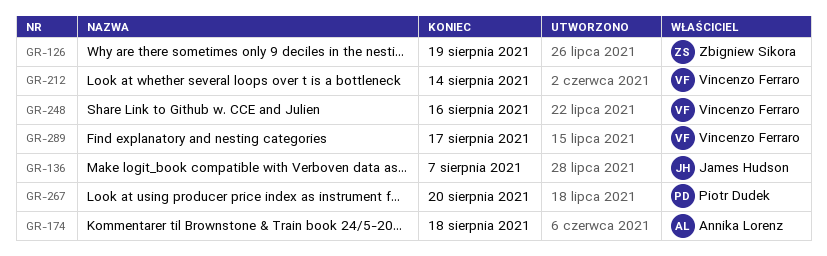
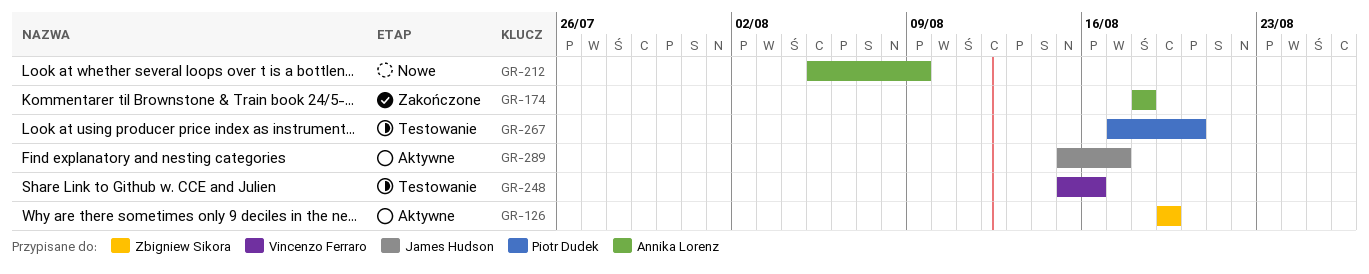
GR-136: present -> none
GR-212, owner: Vincenzo Ferraro -> Annika Lorenz
GR-212, due: Aug 14 -> Aug 9
GR-289, owner: Vincenzo Ferraro -> James Hudson

